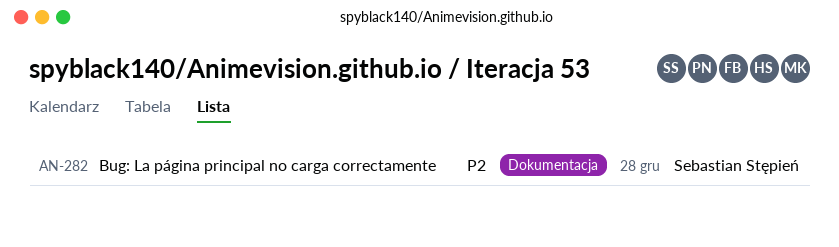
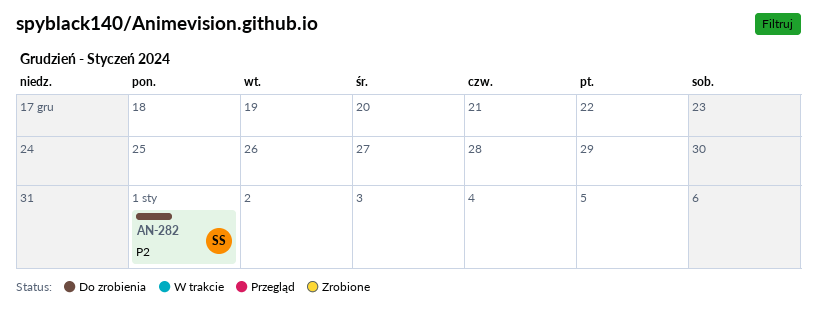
AN-282, due: Dec 28 -> Jan 1

